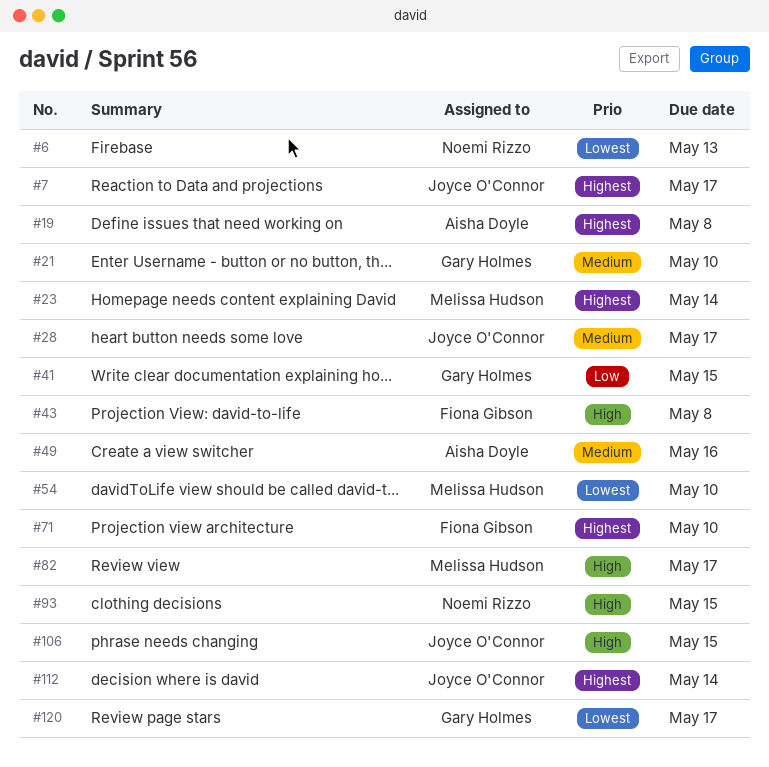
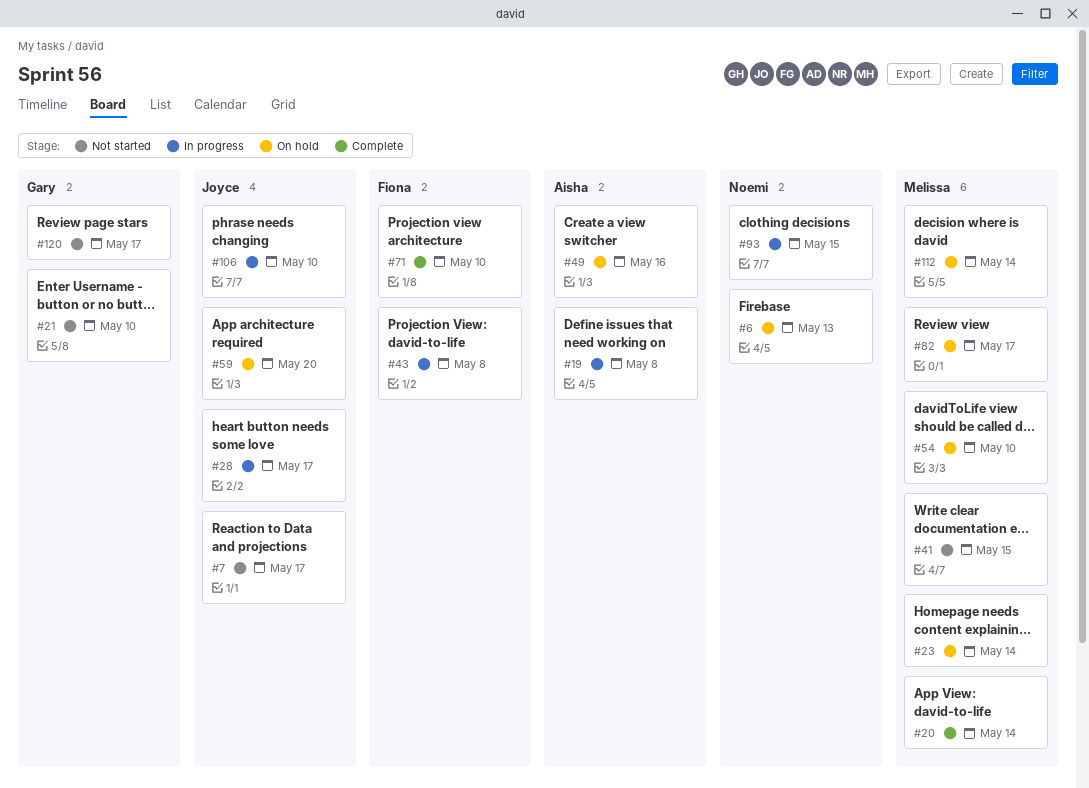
#20: none -> present
#41, owner: Gary Holmes -> Melissa Hudson
#59: none -> present
#106, due: May 15 -> May 10
#112, owner: Joyce O'Connor -> Melissa Hudson

